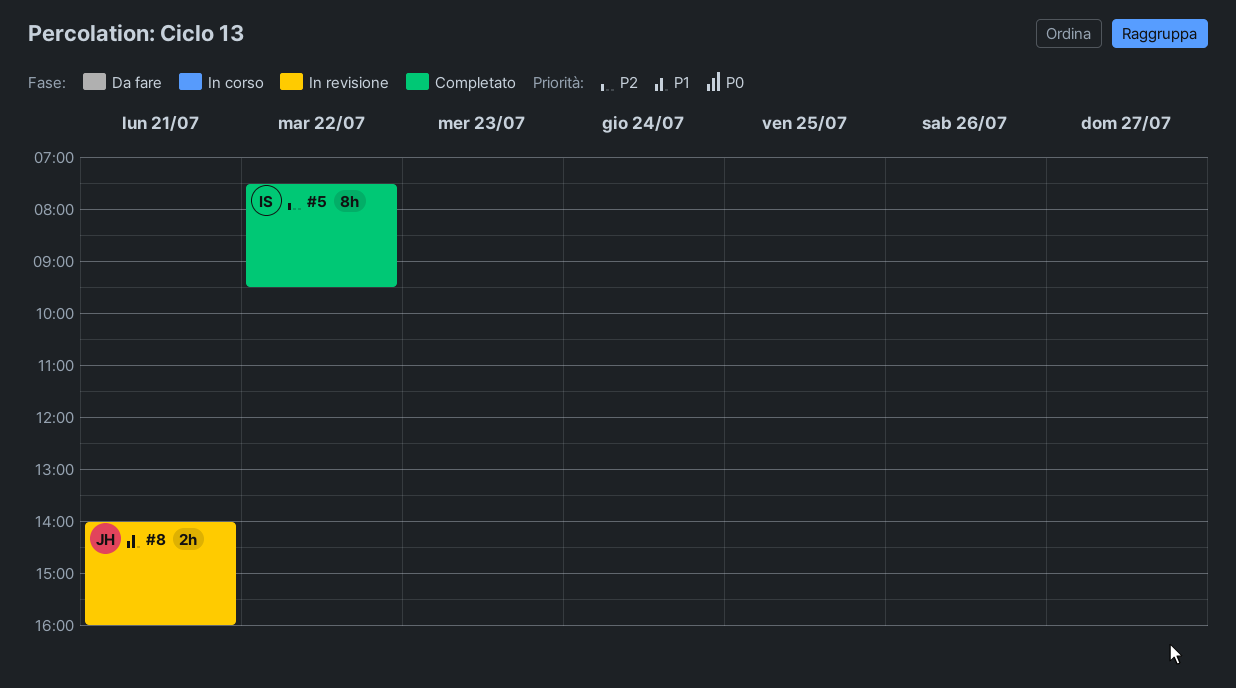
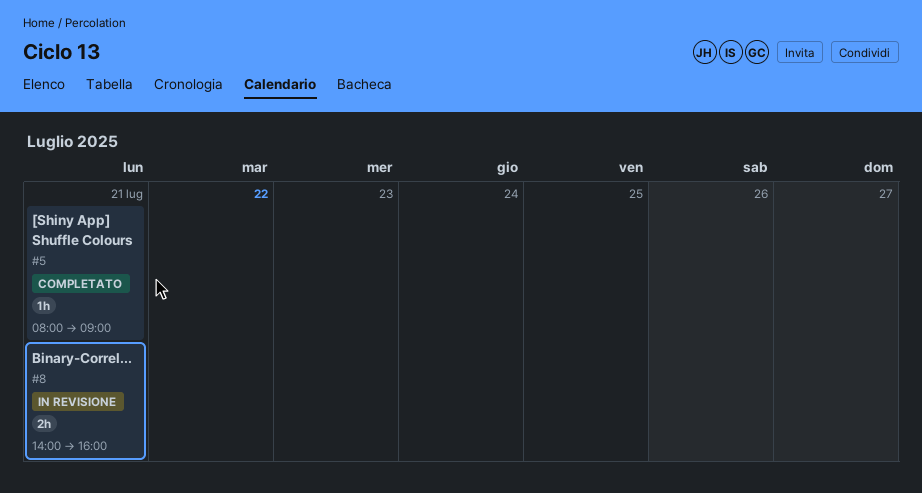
#5, estimate: 8h -> 1h
#5, day: Jul 22 -> Jul 21
#5, begins: 07:30 -> 08:00
#5, ends: 09:30 -> 09:00

